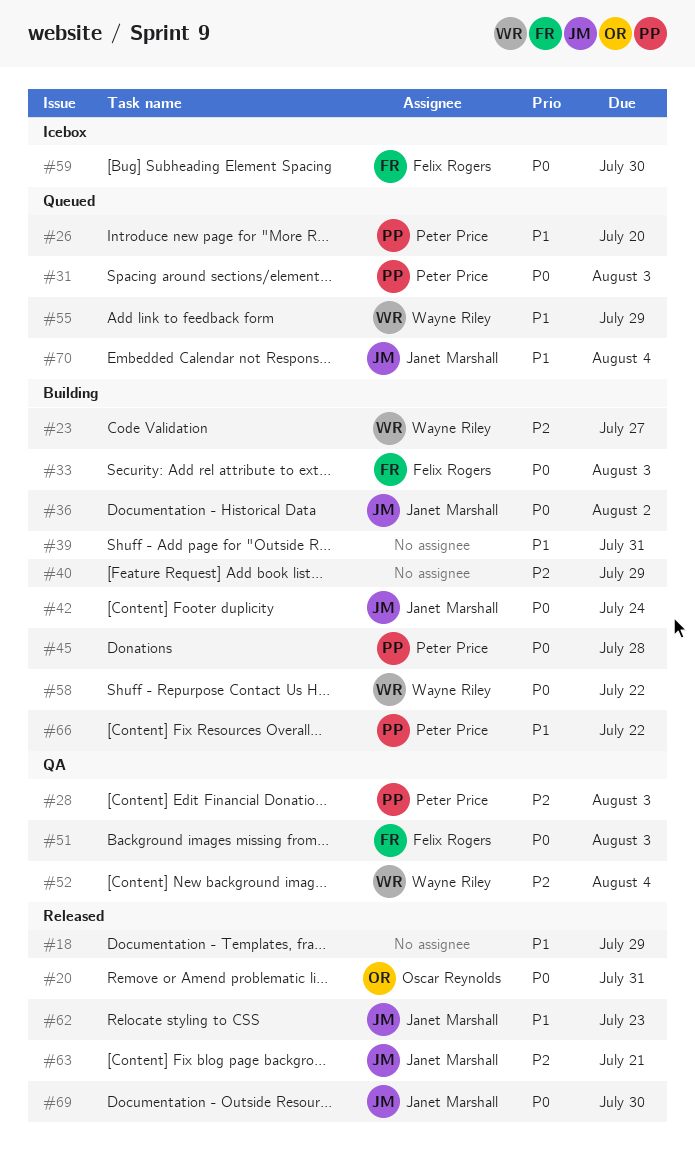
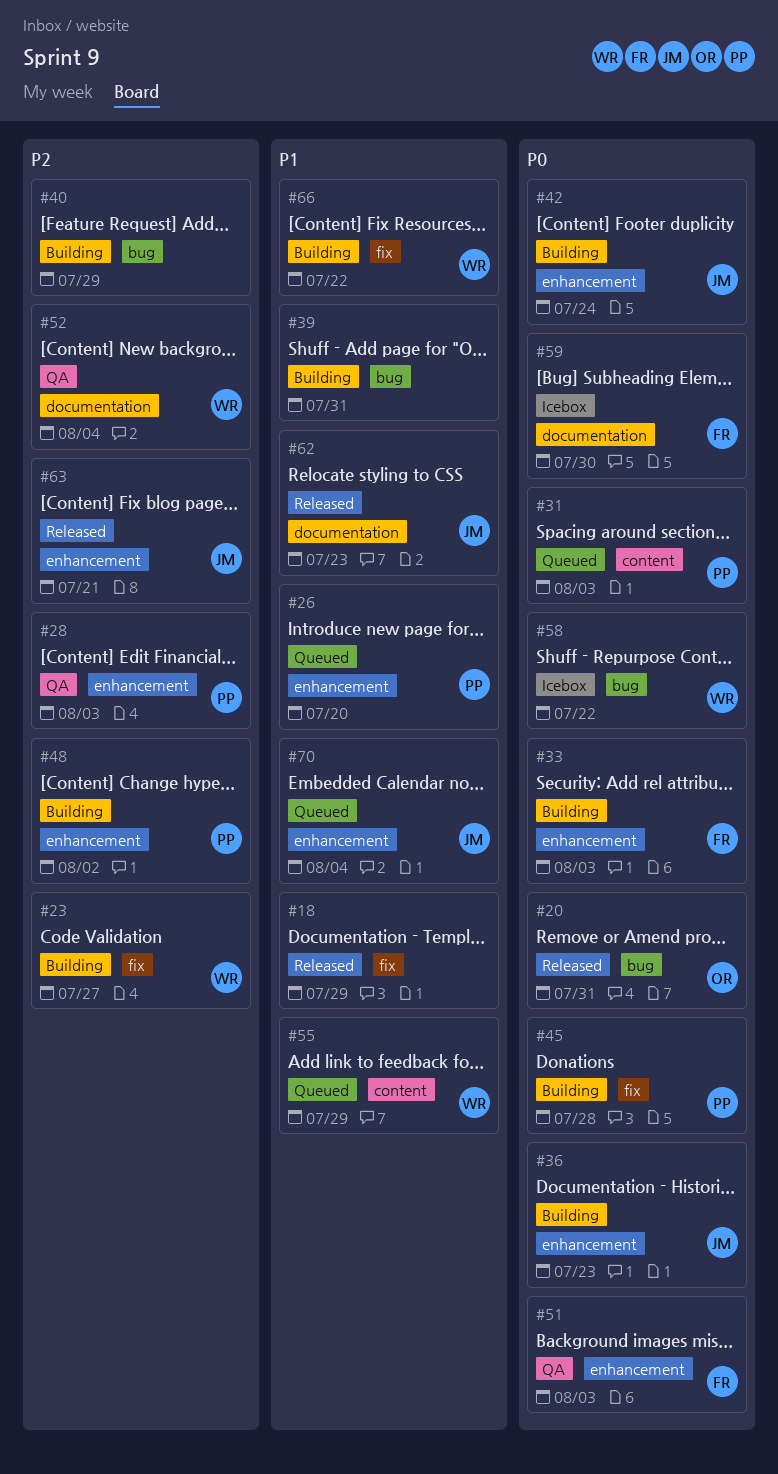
#36, due: Aug 2 -> Jul 23
#48: none -> present
#58, status: Building -> Icebox
#66, owner: Peter Price -> Wayne Riley
#69: present -> none

